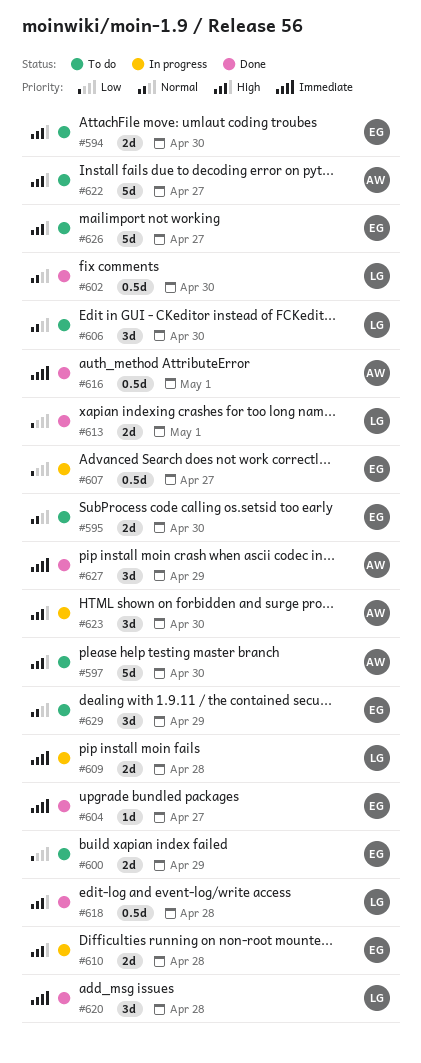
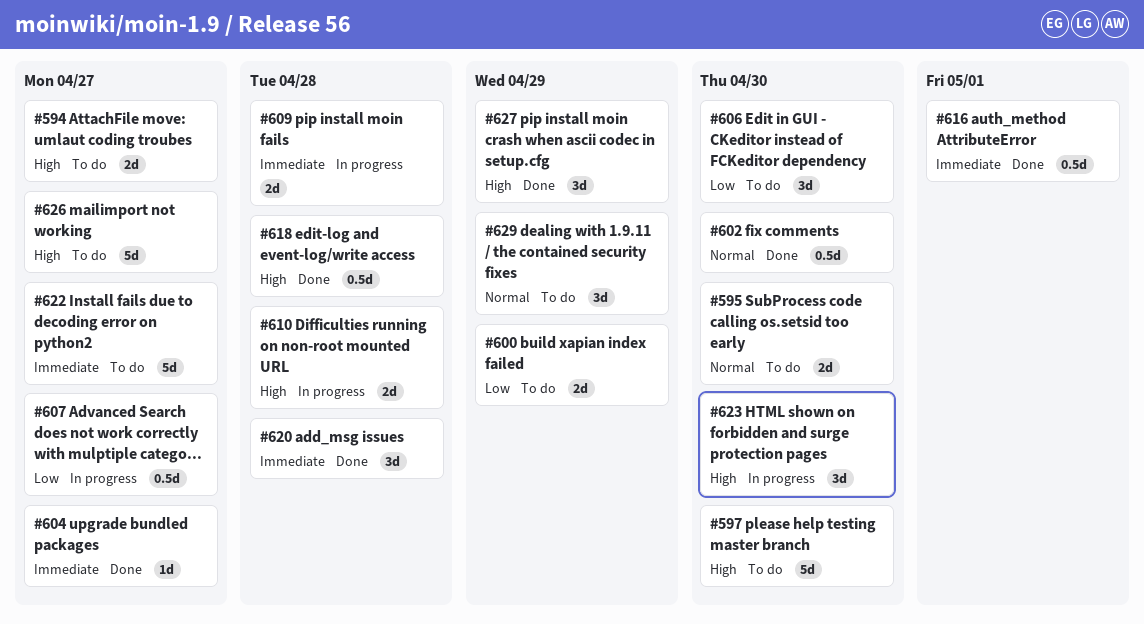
#594, due: Apr 30 -> Apr 27
#606, priority: Normal -> Low
#613: present -> none
#622, priority: High -> Immediate
#627, priority: Immediate -> High

